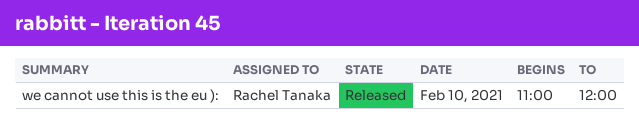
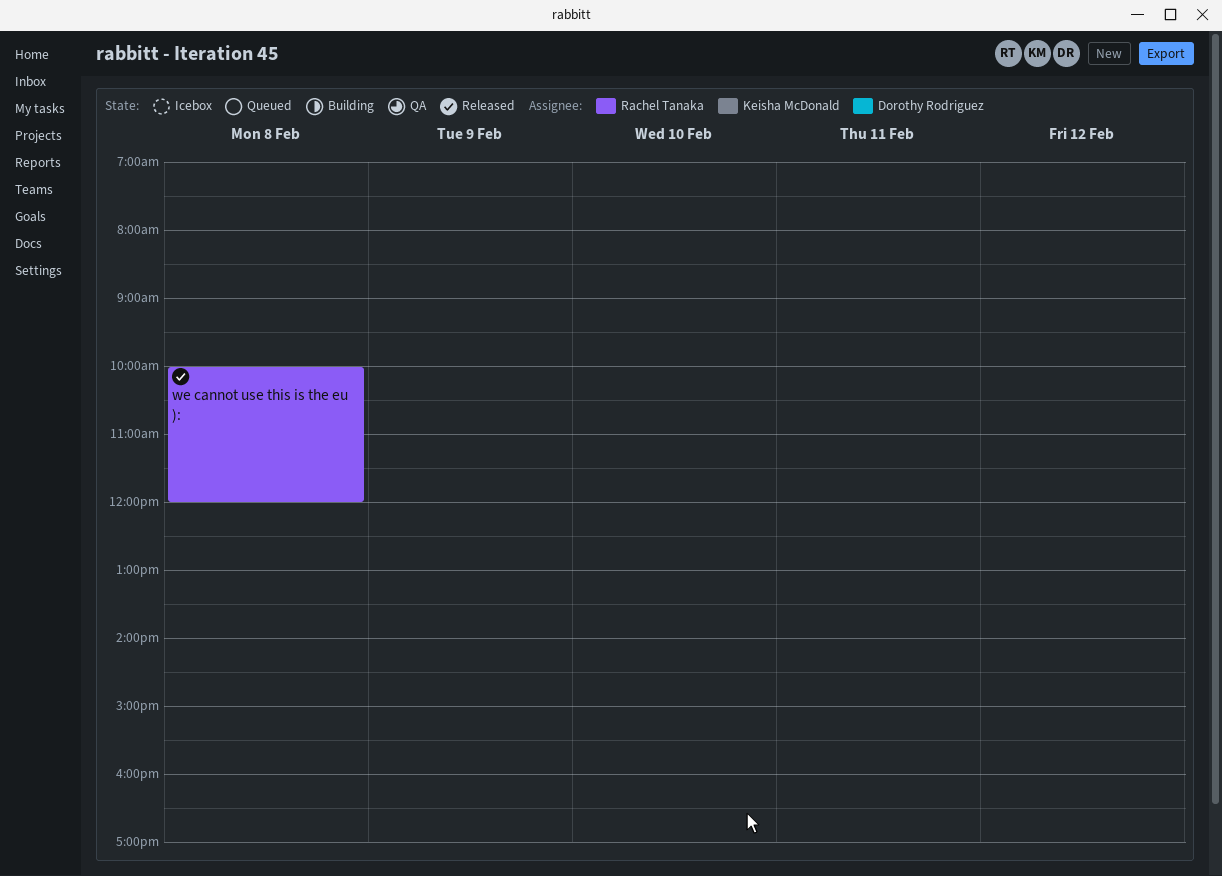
we cannot use this is the eu ):, day: Feb 10 -> Feb 8
we cannot use this is the eu ):, begins: 11:00 -> 10:00

